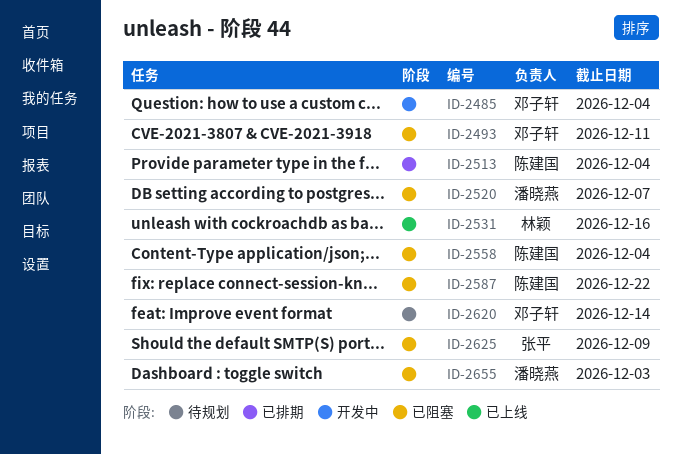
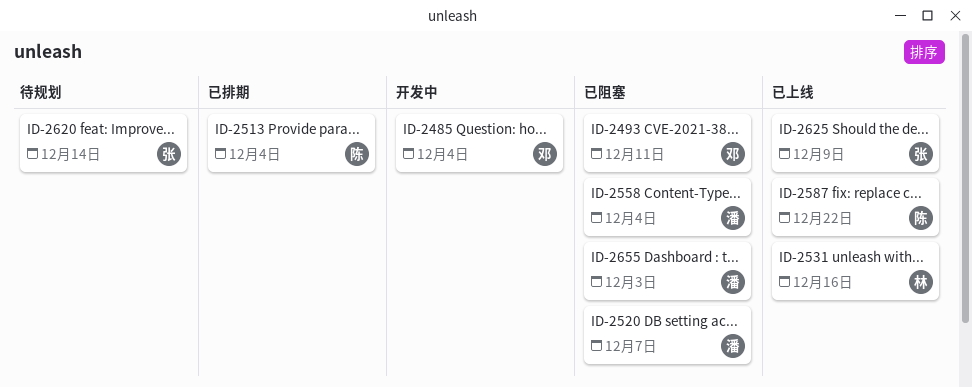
ID-2558, owner: 陈建国 -> 潘晓燕
ID-2587, status: 已阻塞 -> 已上线
ID-2620, owner: 邓子轩 -> 张平
ID-2625, status: 已阻塞 -> 已上线

